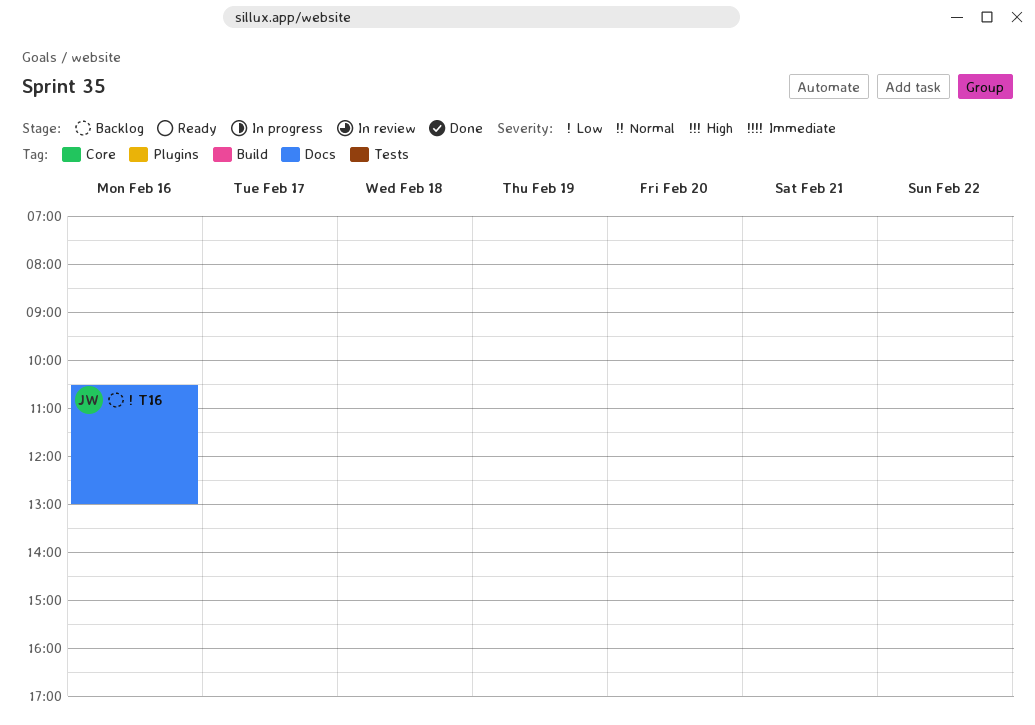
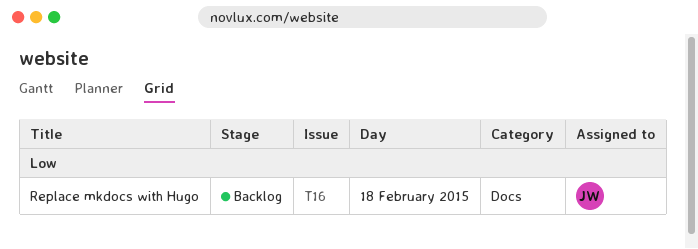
T16, day: Feb 16 -> Feb 18

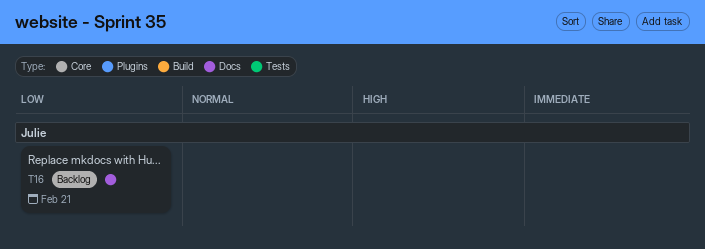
T16, day: Feb 18 -> Feb 21

